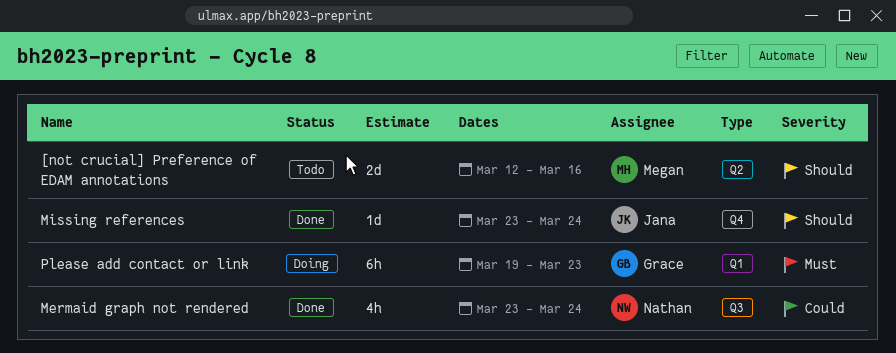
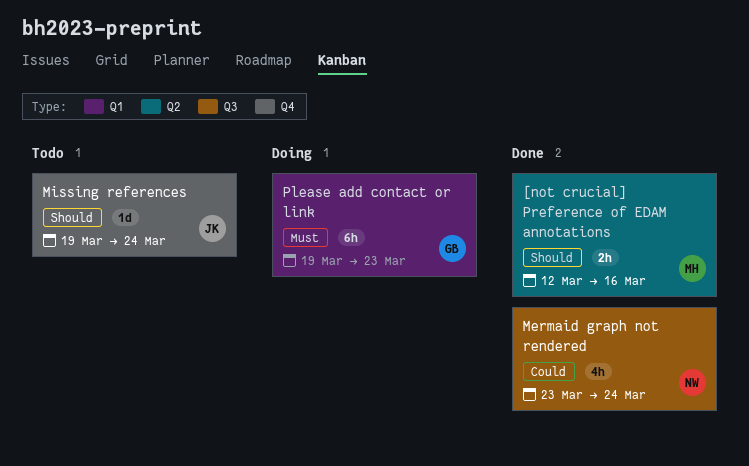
[not crucial] Preference of EDAM annotations, status: Todo -> Done
[not crucial] Preference of EDAM annotations, estimate: 2d -> 2h
Missing references, status: Done -> Todo
Missing references, start: Mar 23 -> Mar 19

